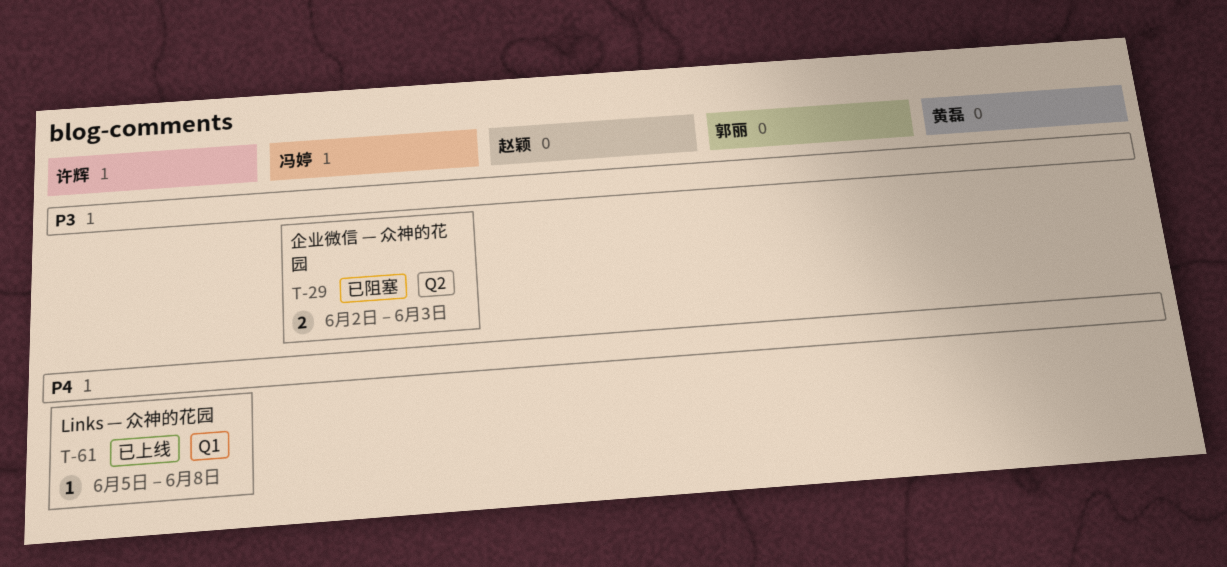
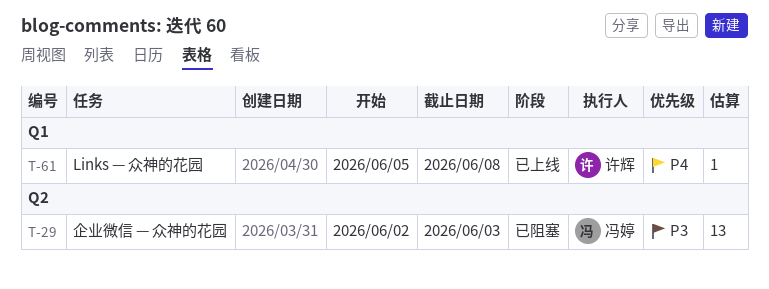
T-29, estimate: 2 -> 13

